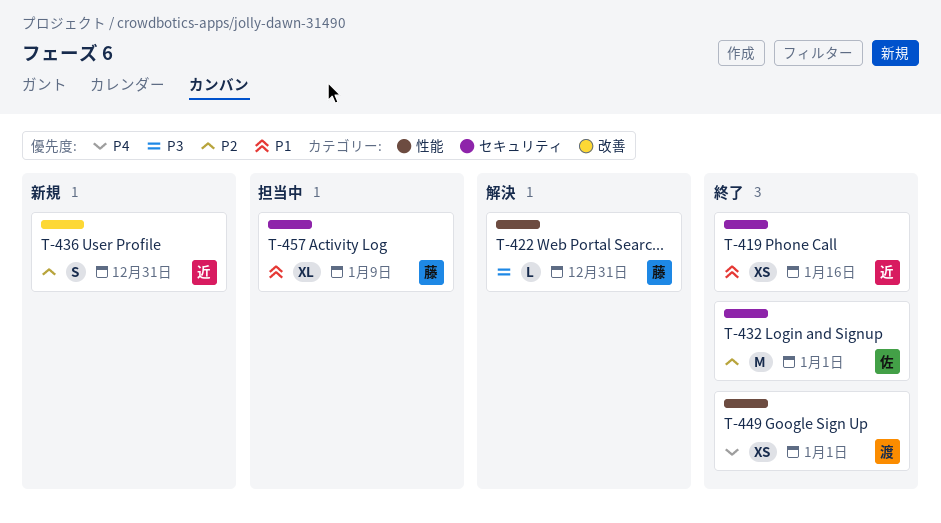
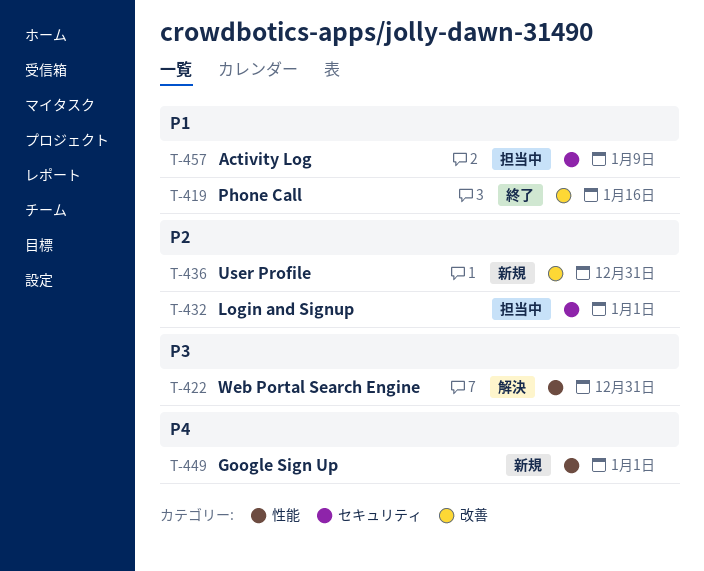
T-419, label: セキュリティ -> 改善
T-432, status: 終了 -> 担当中
T-449, status: 終了 -> 新規

